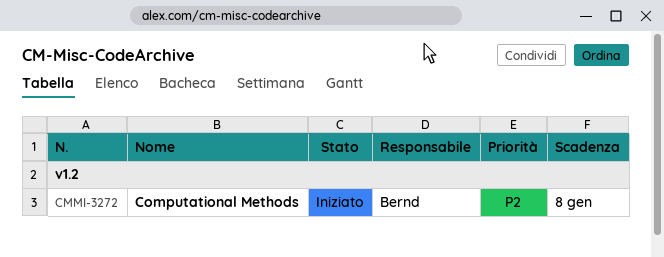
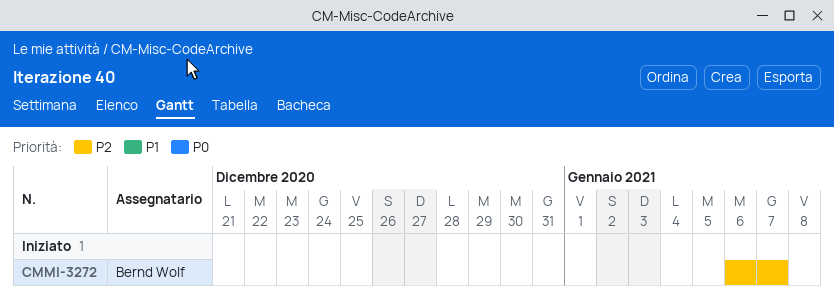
CMMI-3272, due: Jan 8 -> Jan 7

